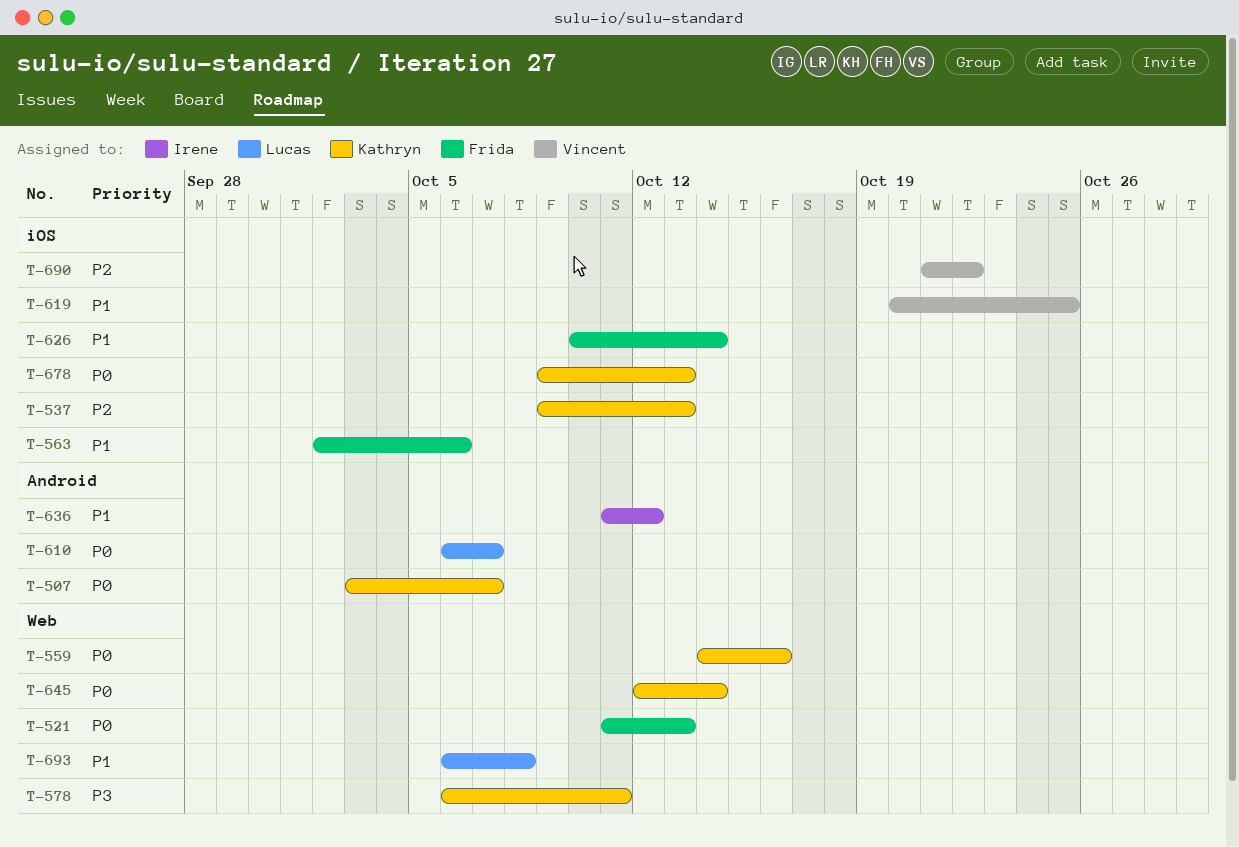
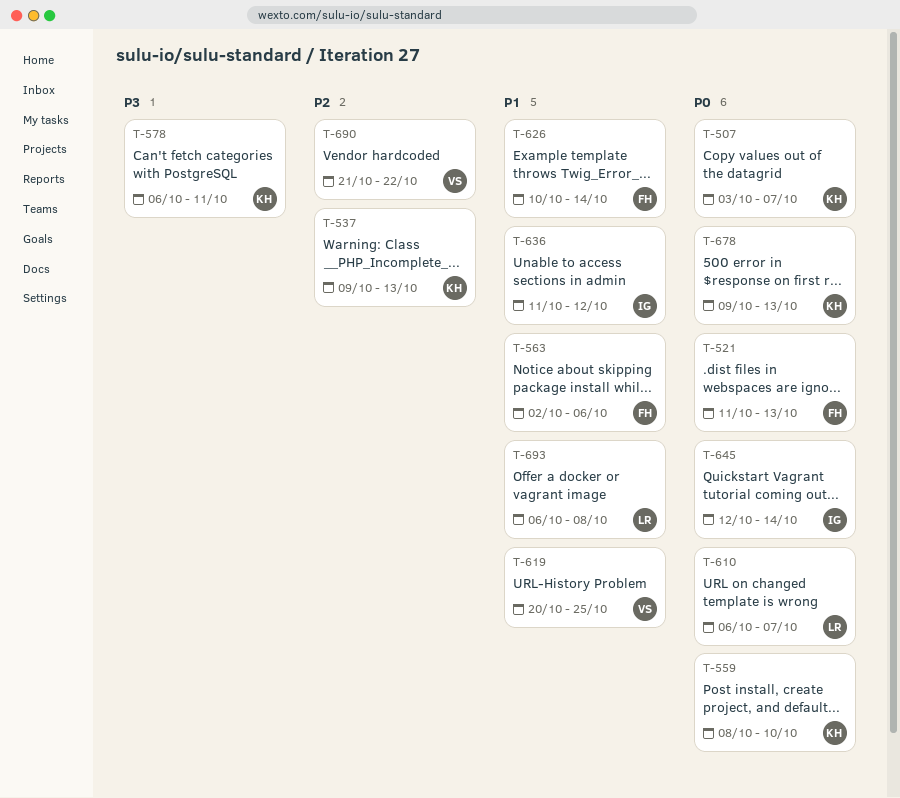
T-559, start: Oct 14 -> Oct 8
T-559, due: Oct 16 -> Oct 10
T-645, owner: Kathryn -> Irene

